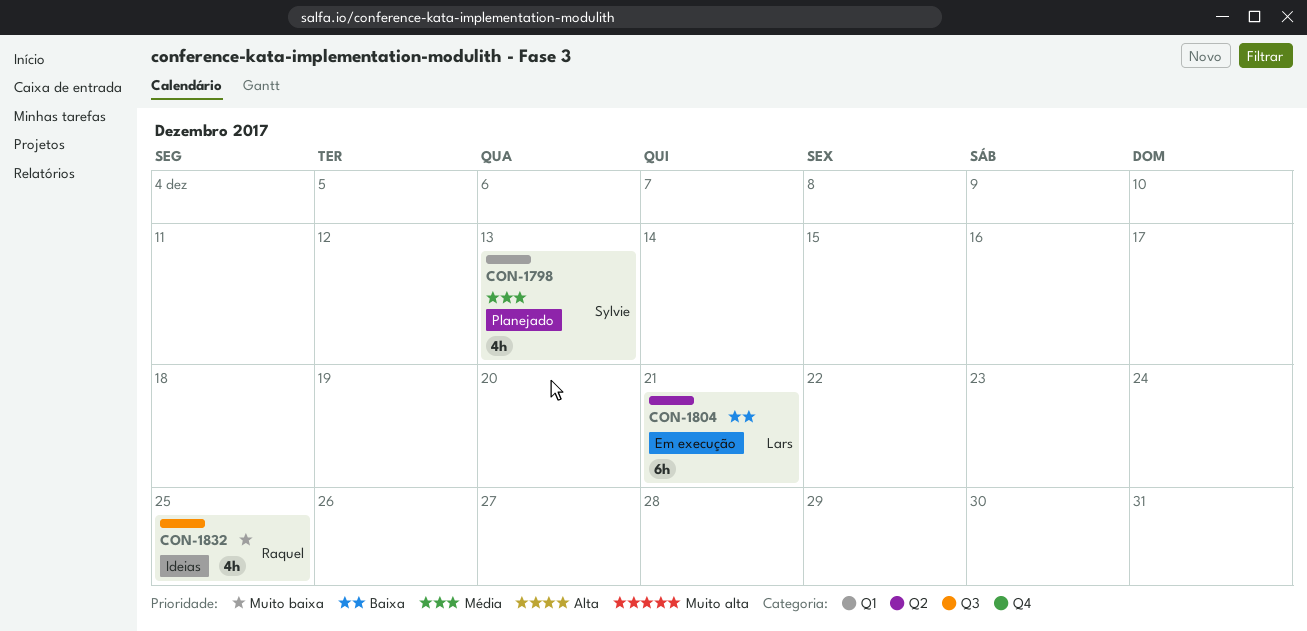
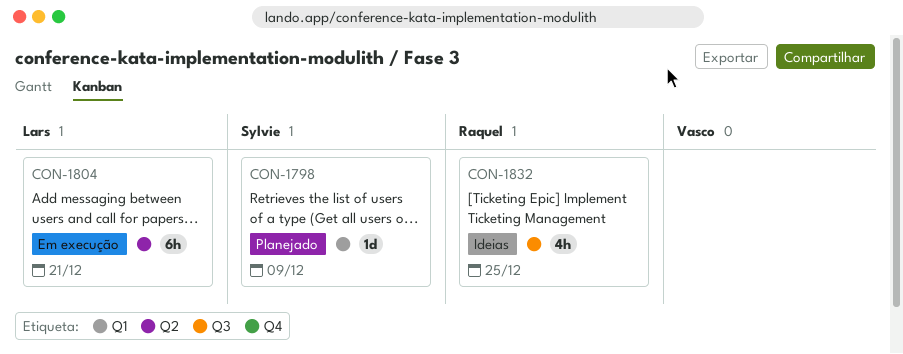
CON-1798, estimate: 4h -> 1d
CON-1798, due: Dec 13 -> Dec 9

